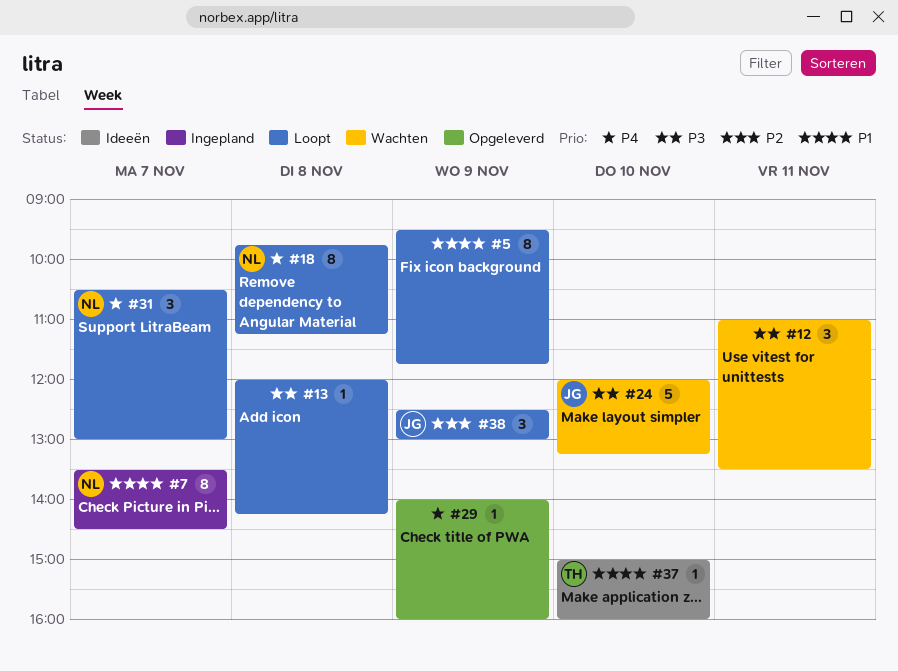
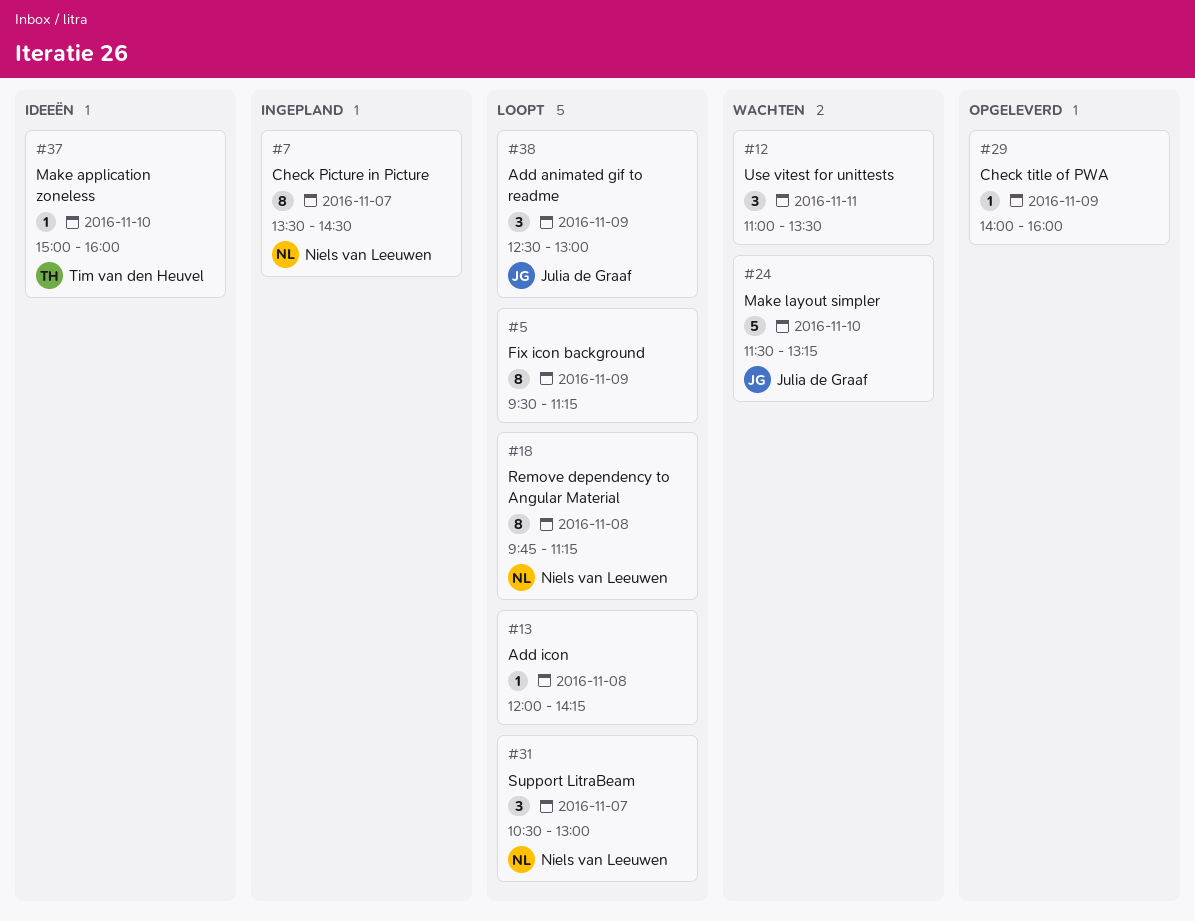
#5, ends: 11:45 -> 11:15
#24, begins: 12:00 -> 11:30

